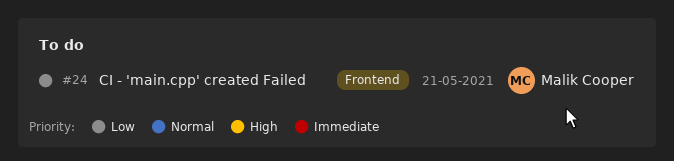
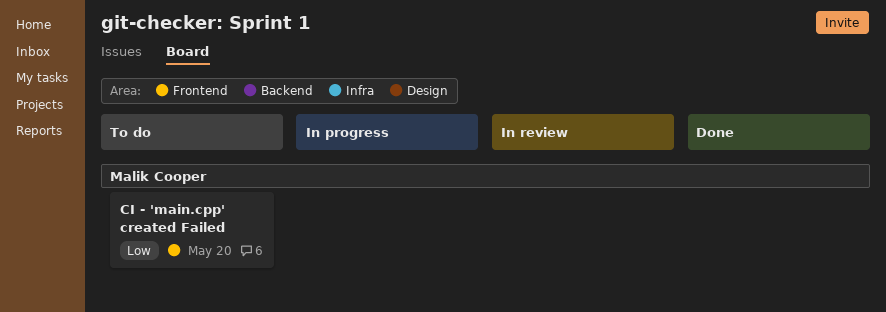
CI - 'main.cpp' created Failed, due: May 21 -> May 20

